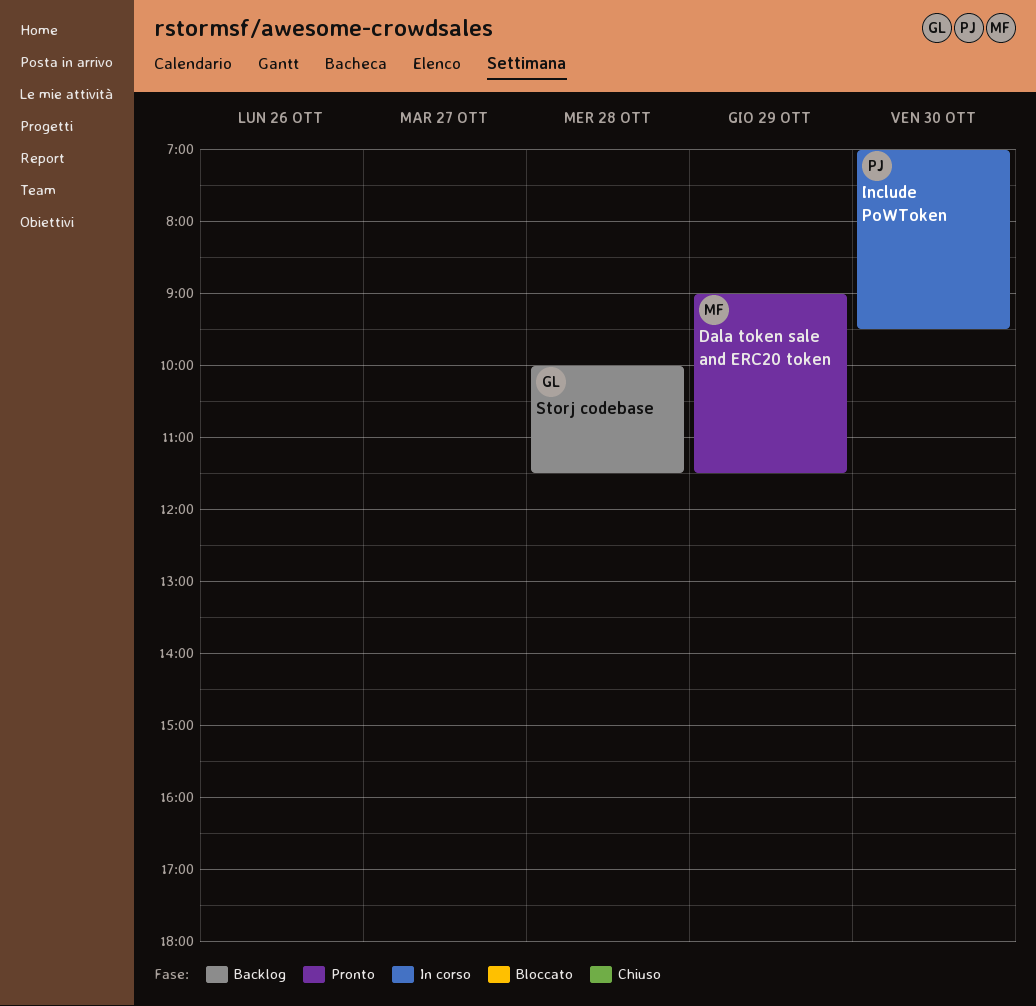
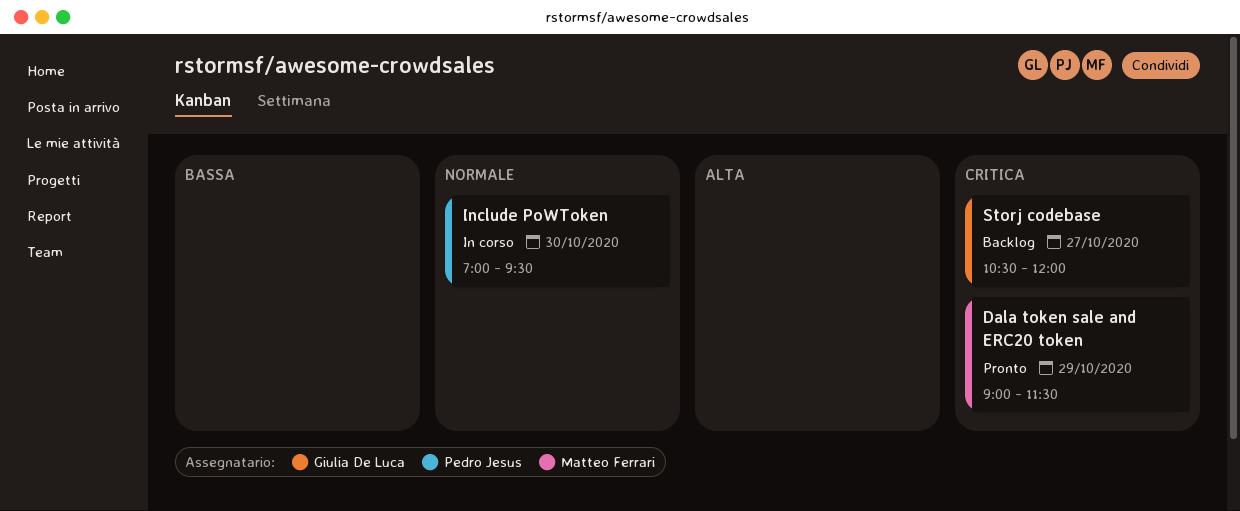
Storj codebase, day: Oct 28 -> Oct 27
Storj codebase, begins: 10:00 -> 10:30
Storj codebase, ends: 11:30 -> 12:00

